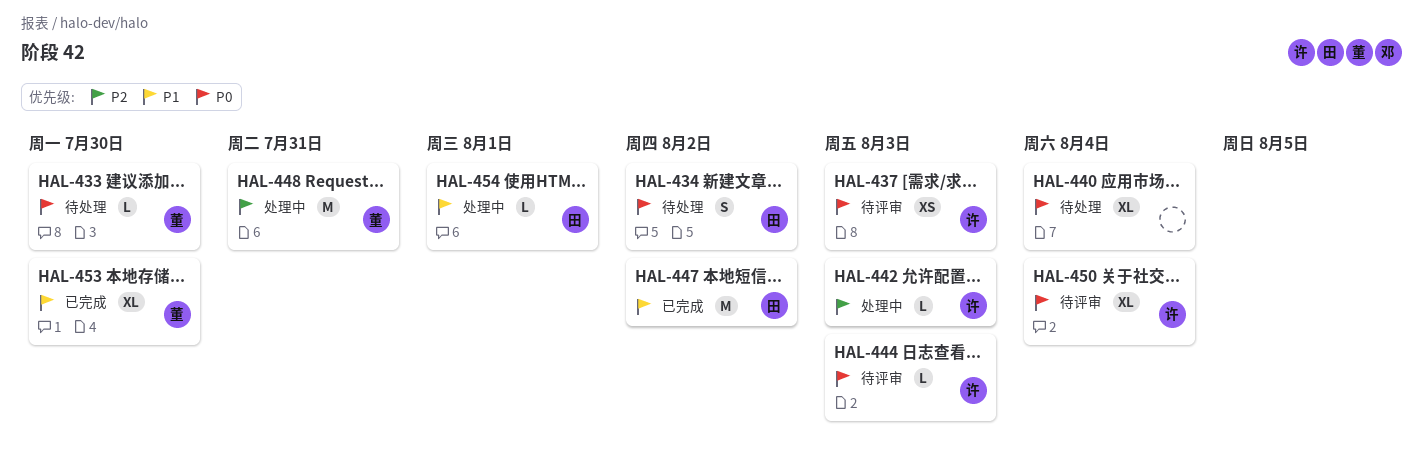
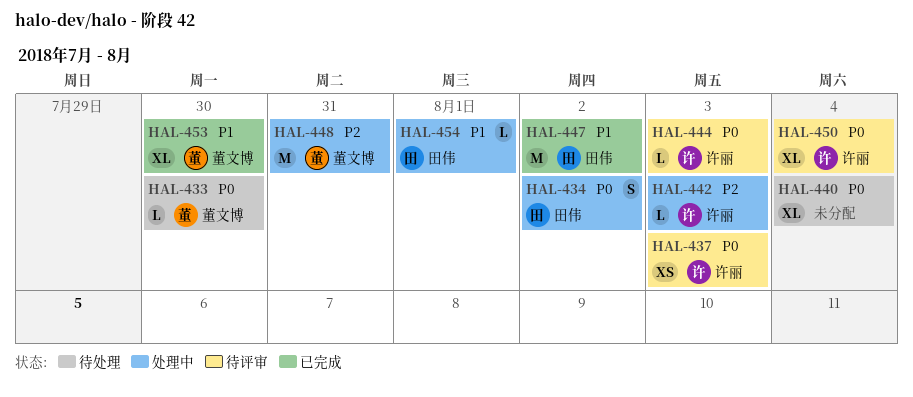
HAL-434, status: 待处理 -> 处理中

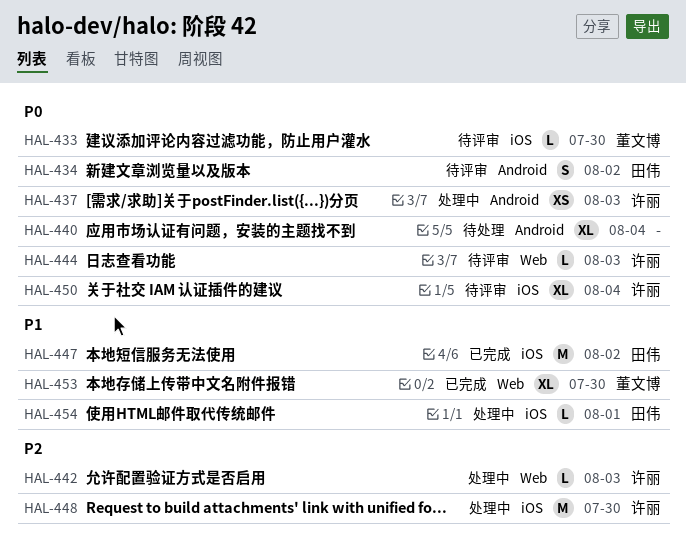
HAL-433, status: 待处理 -> 待评审
HAL-434, status: 处理中 -> 待评审
HAL-437, status: 待评审 -> 处理中
HAL-448, owner: 董文博 -> 许丽
HAL-448, due: Jul 31 -> Jul 30

